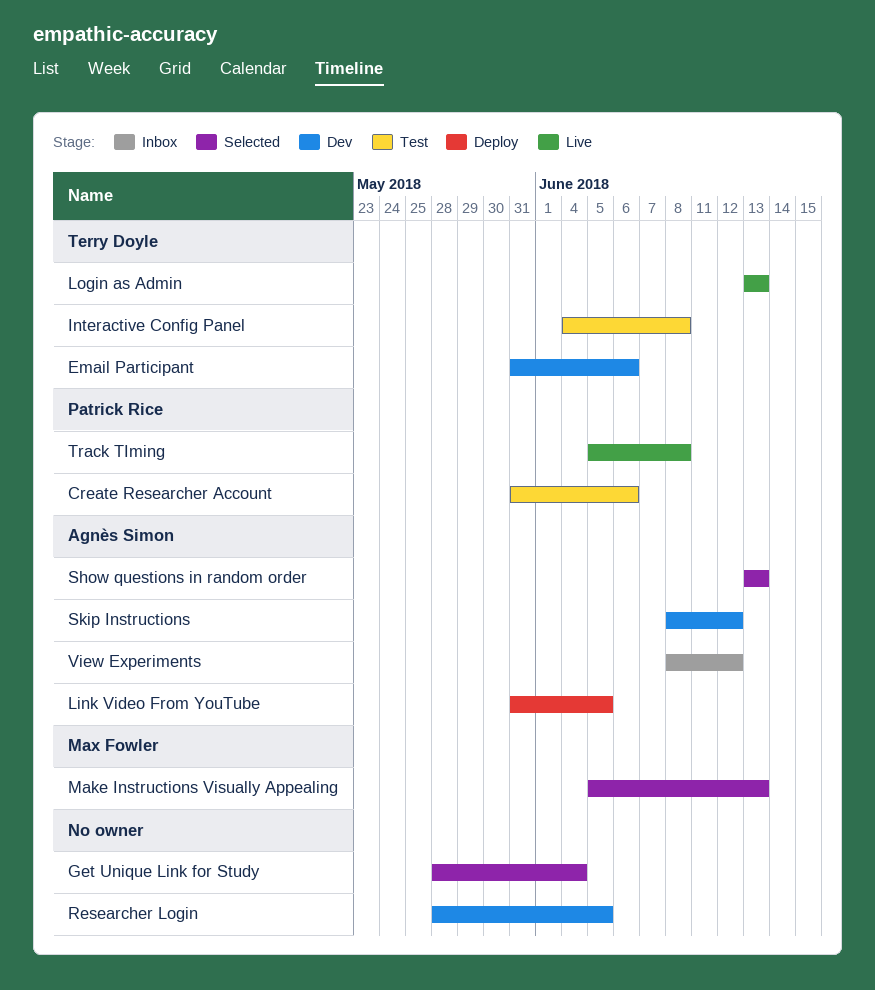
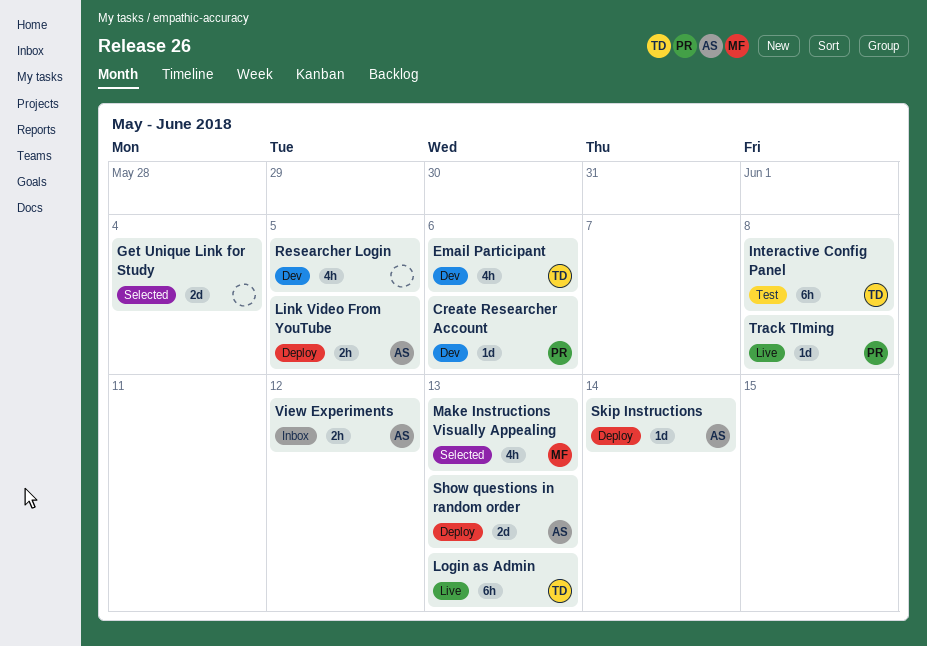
Create Researcher Account, status: Test -> Dev
Show questions in random order, status: Selected -> Deploy
Skip Instructions, status: Dev -> Deploy
Skip Instructions, due: Jun 12 -> Jun 14

